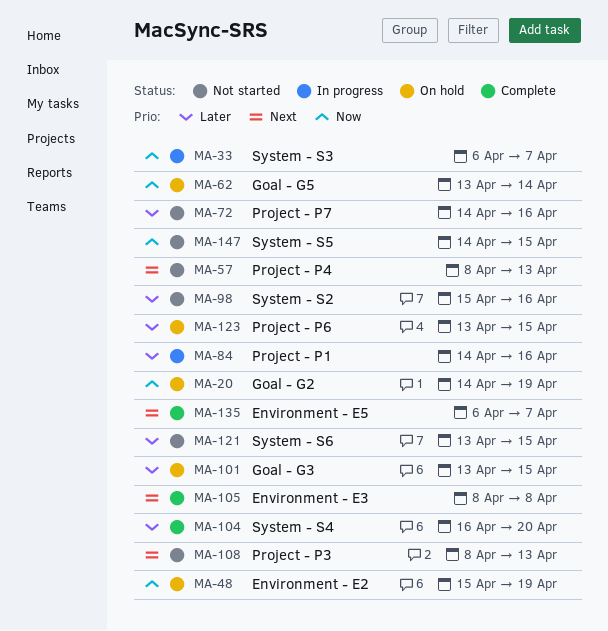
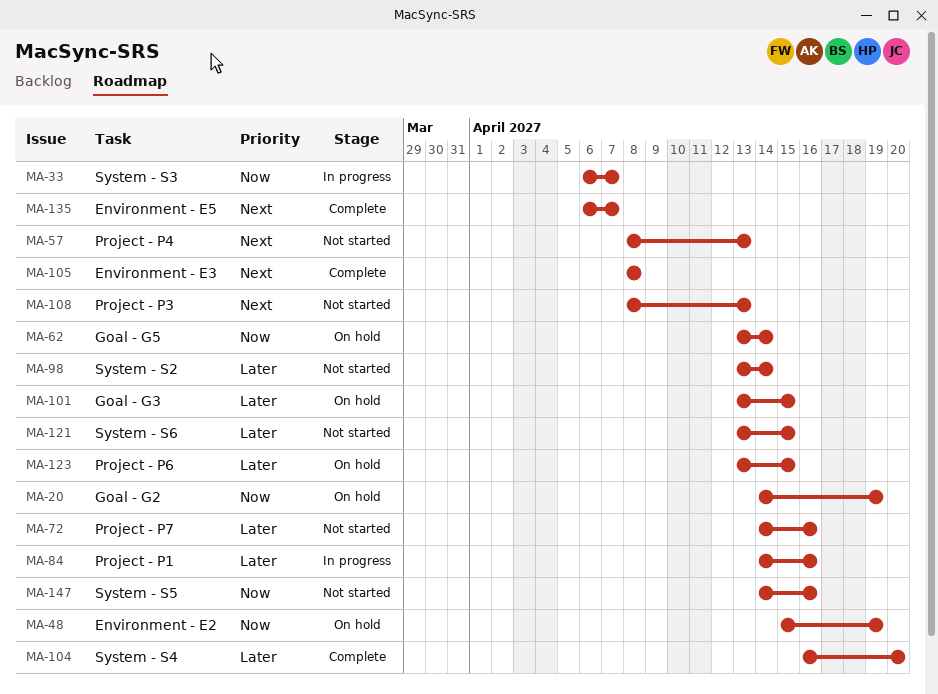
MA-98, start: Apr 15 -> Apr 13
MA-98, due: Apr 16 -> Apr 14
MA-147, due: Apr 15 -> Apr 16

